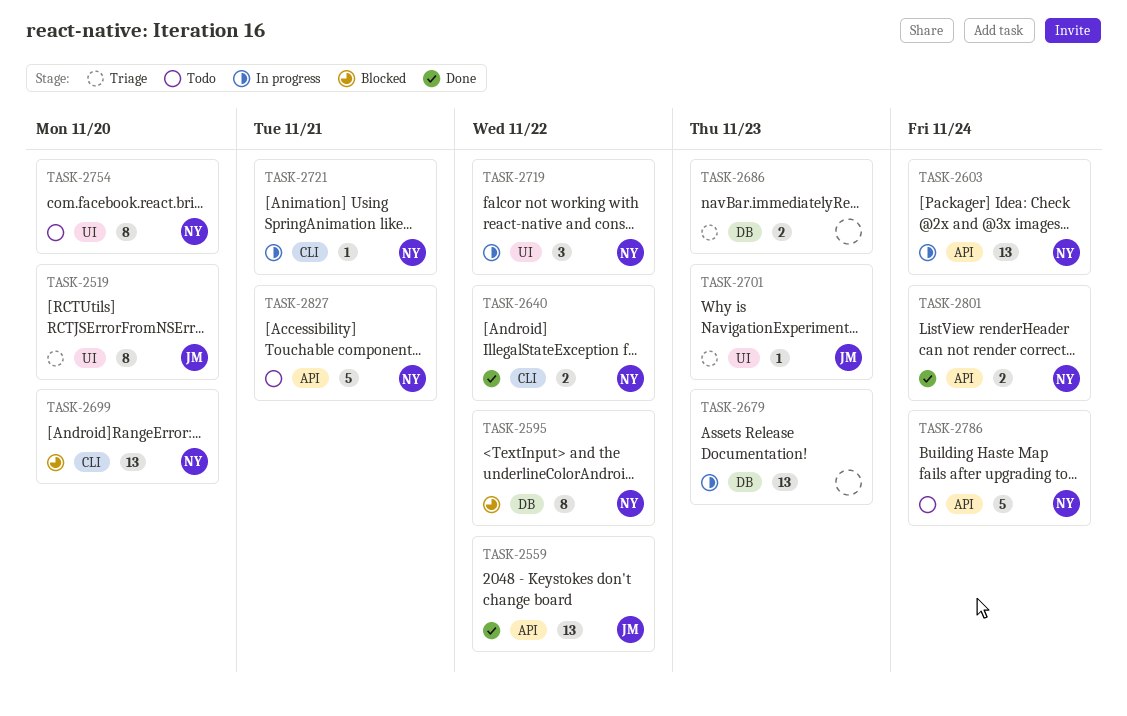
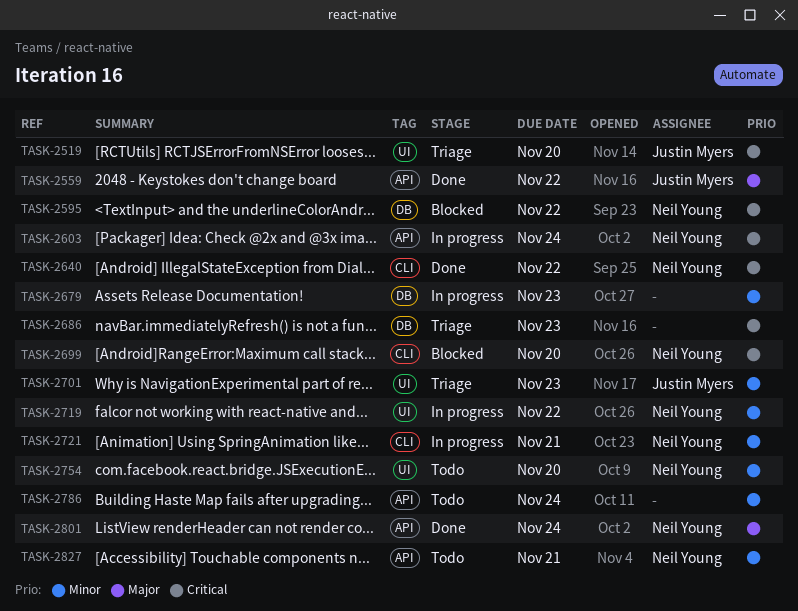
TASK-2786, owner: Neil Young -> none

